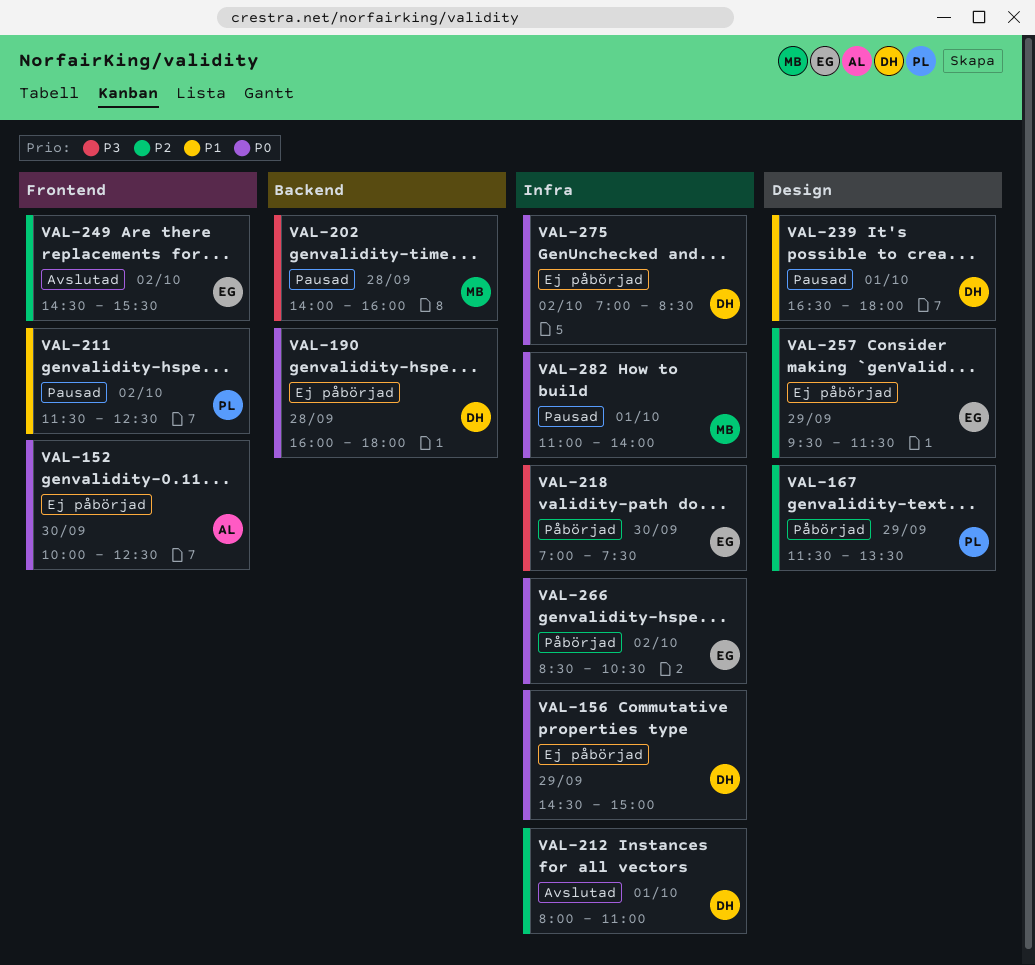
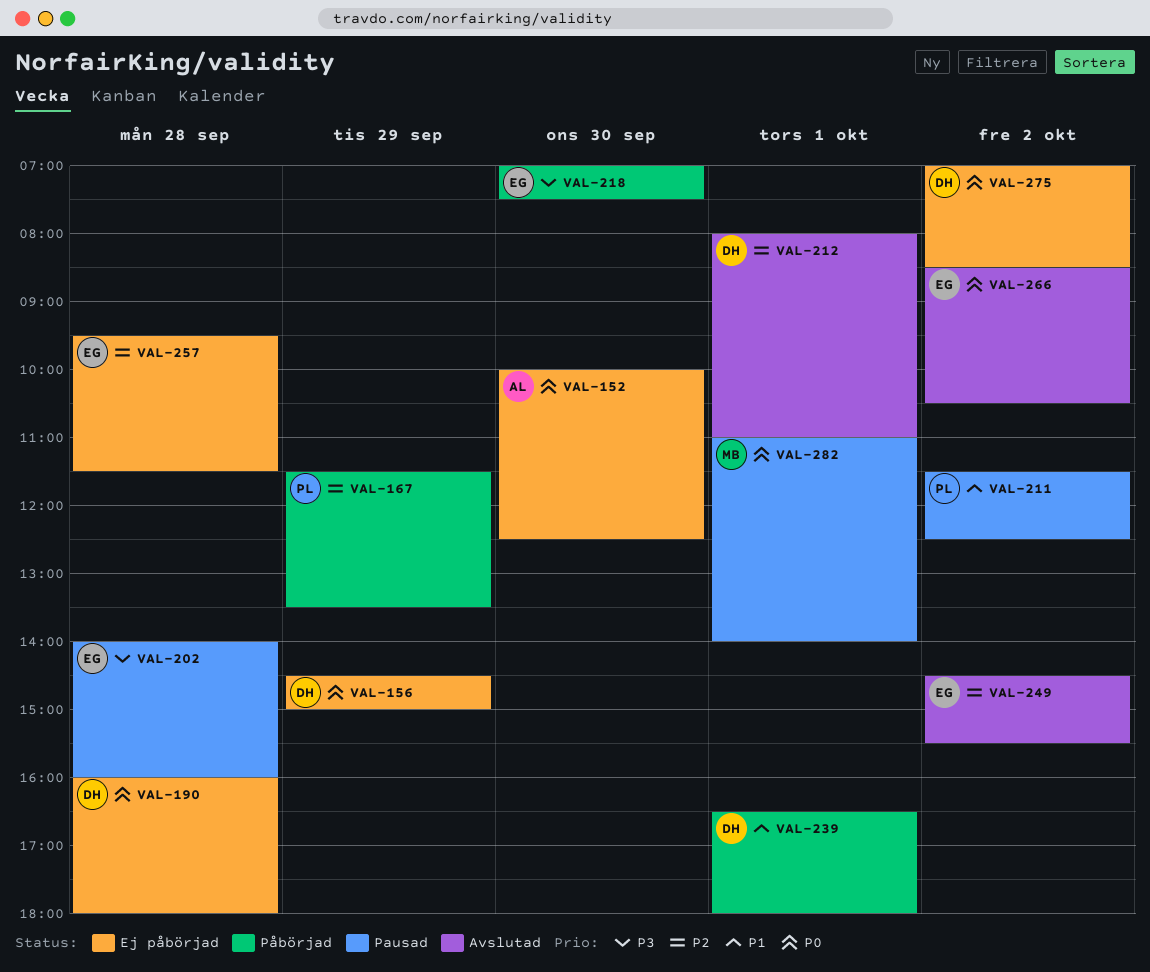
VAL-202, owner: MB -> EG
VAL-239, status: Pausad -> Påbörjad
VAL-257, day: Sep 29 -> Sep 28
VAL-266, status: Påbörjad -> Avslutad

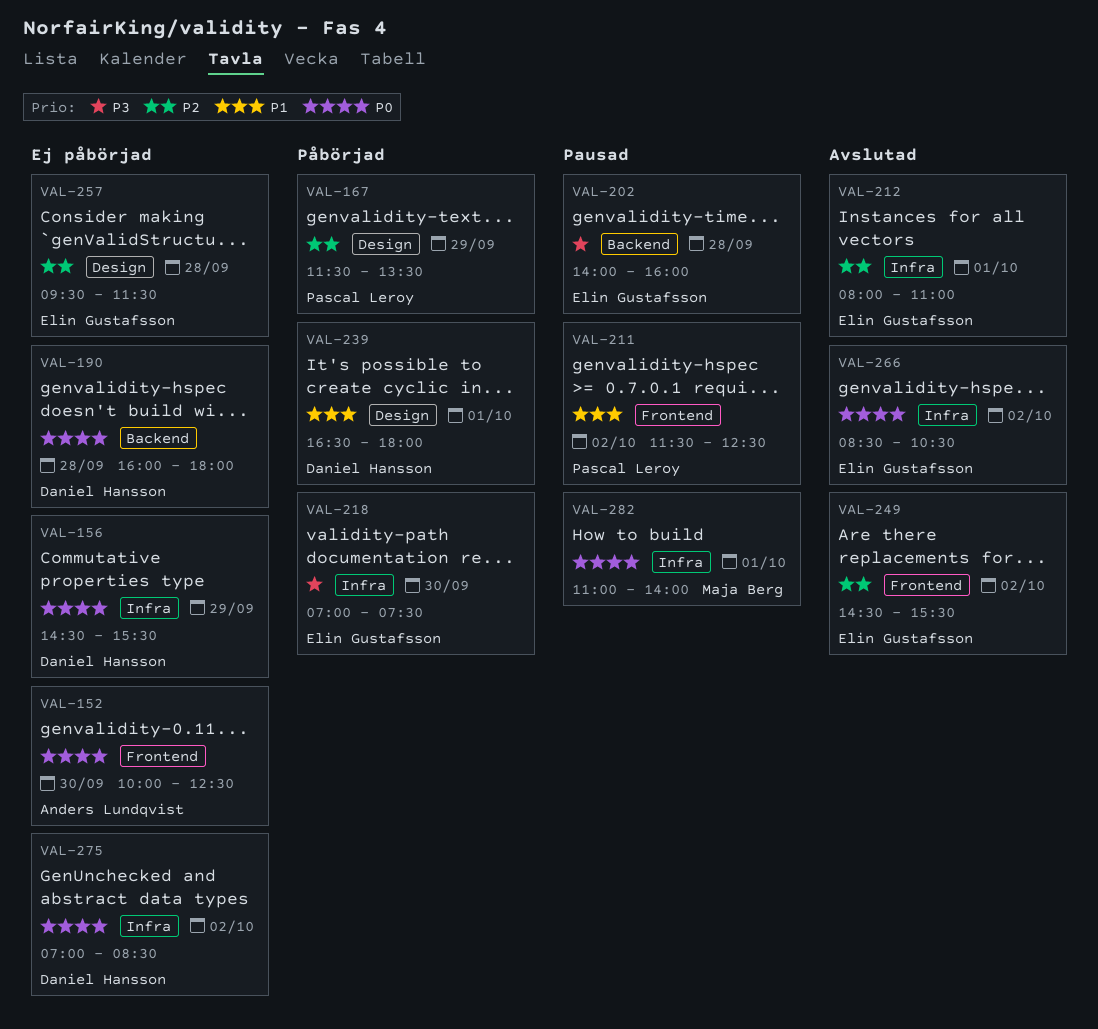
VAL-156, ends: 15:00 -> 15:30
VAL-212, owner: Daniel Hansson -> Elin Gustafsson

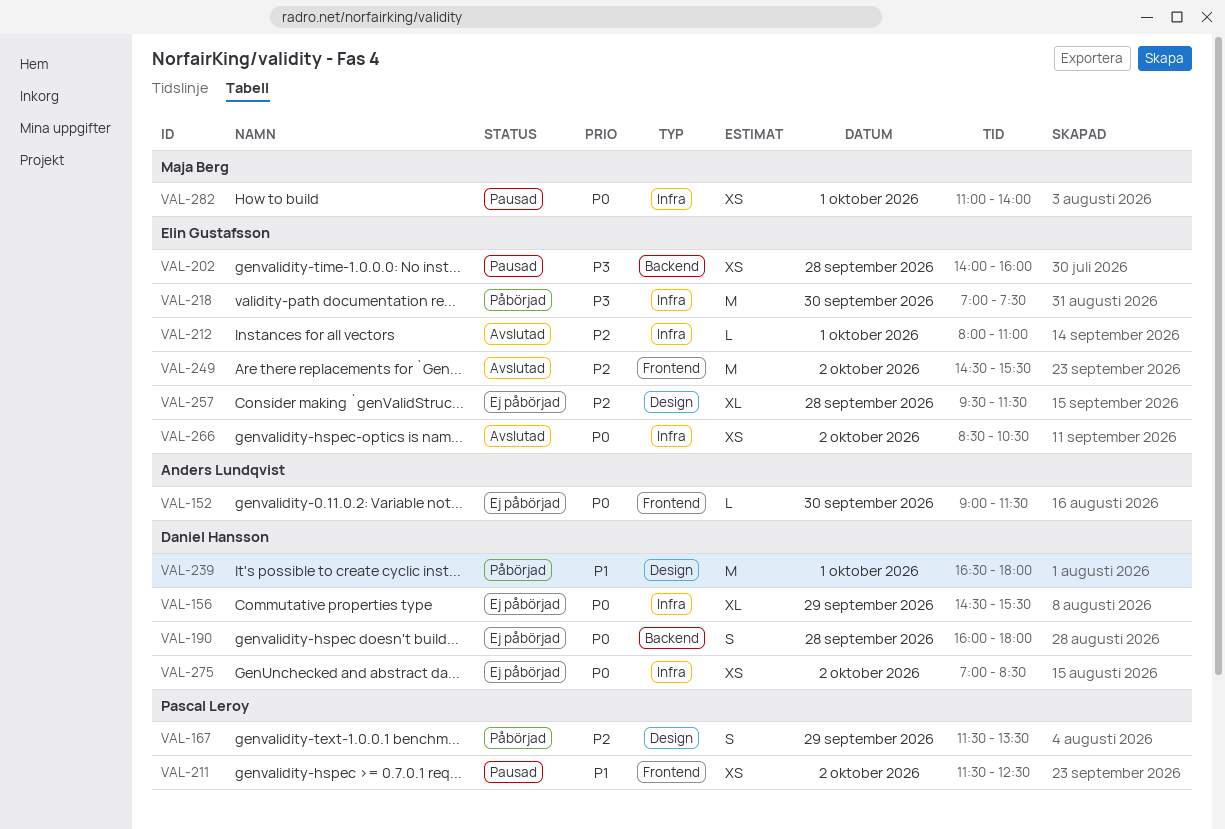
VAL-152, begins: 10:00 -> 09:00
VAL-152, ends: 12:30 -> 11:30

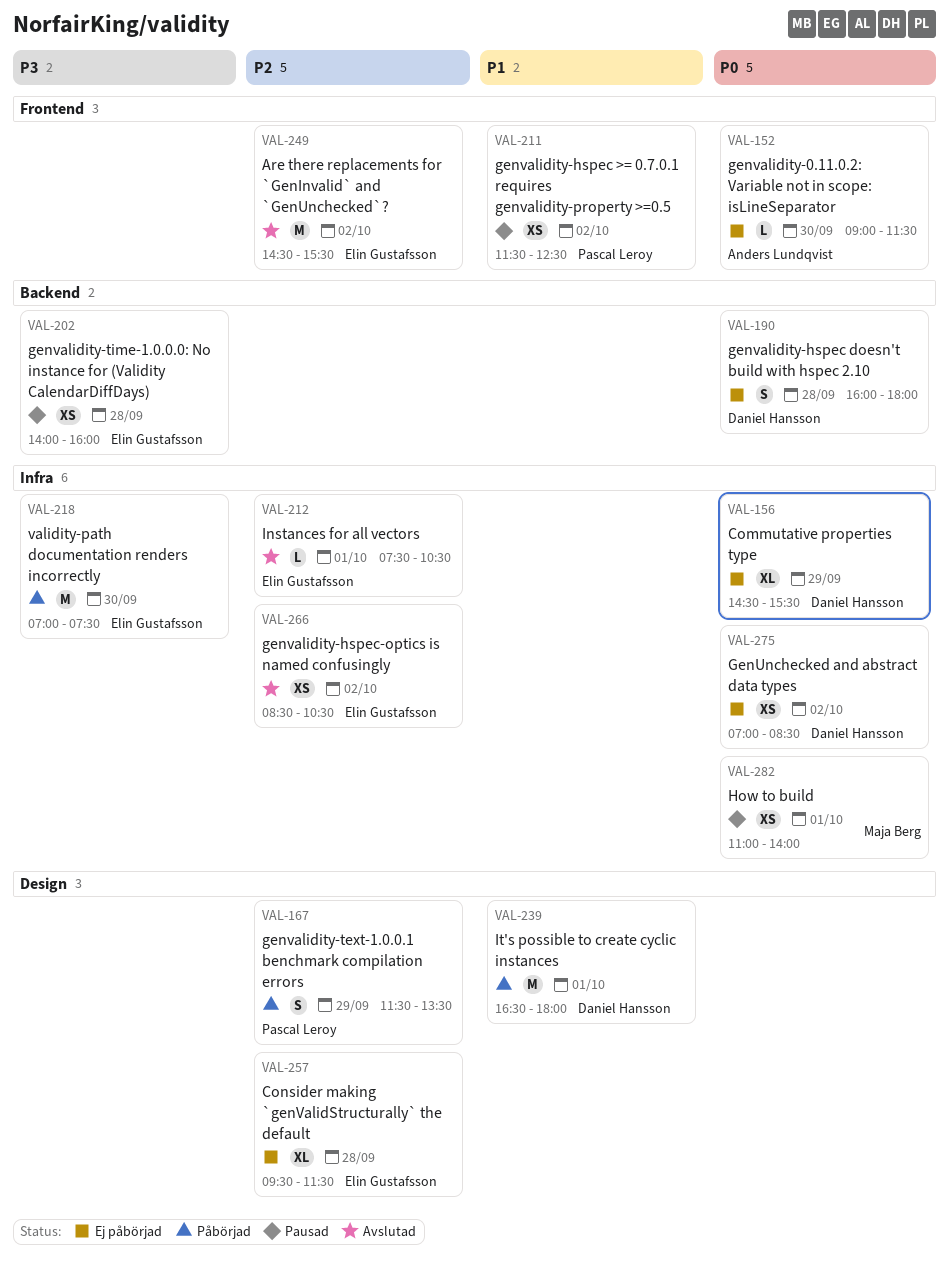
VAL-212, begins: 08:00 -> 07:30
VAL-212, ends: 11:00 -> 10:30
VAL-266, priority: P0 -> P2

